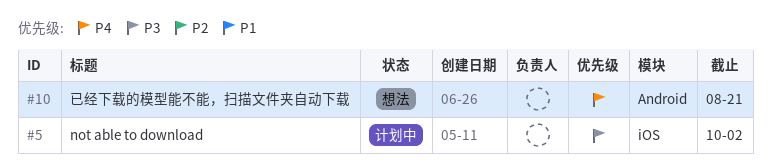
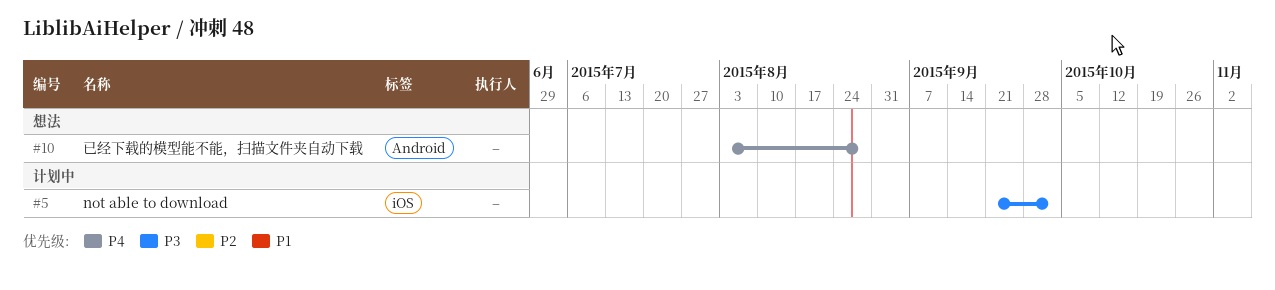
#10, due: Aug 21 -> Aug 28

